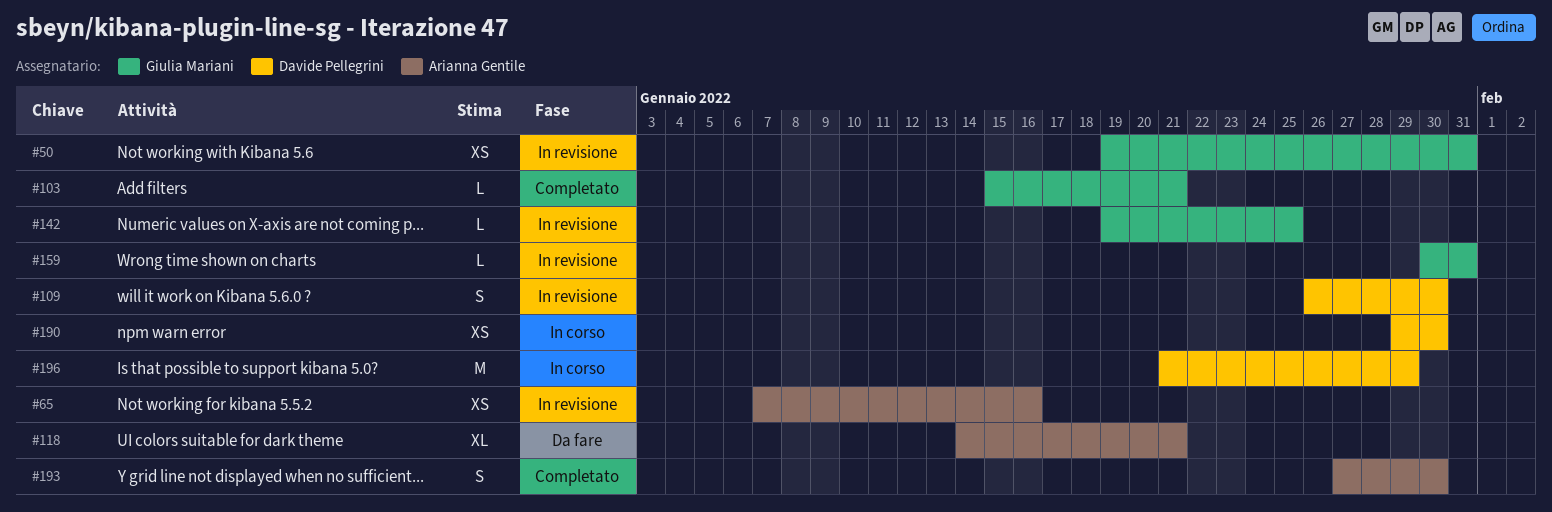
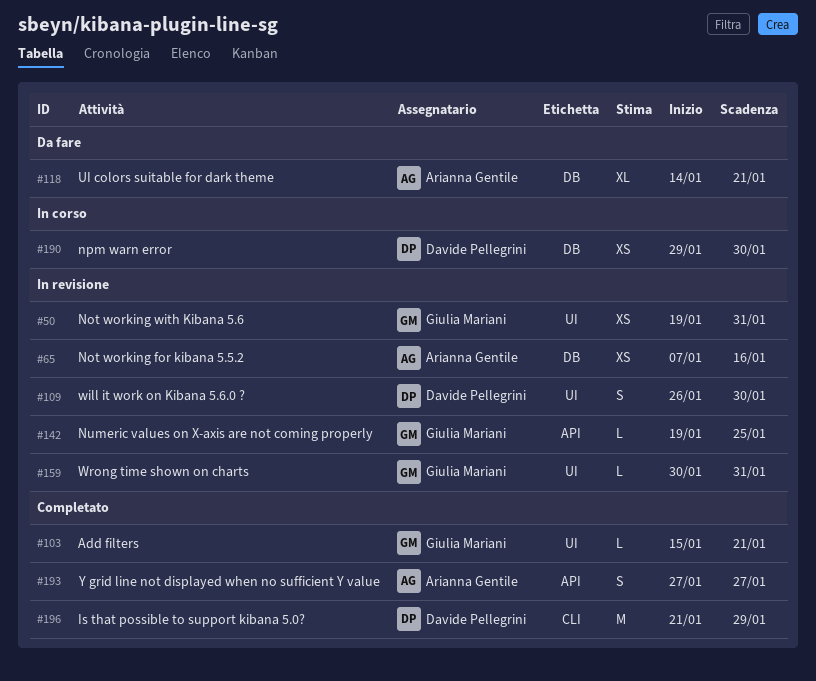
#193, due: Jan 30 -> Jan 27
#196, status: In corso -> Completato

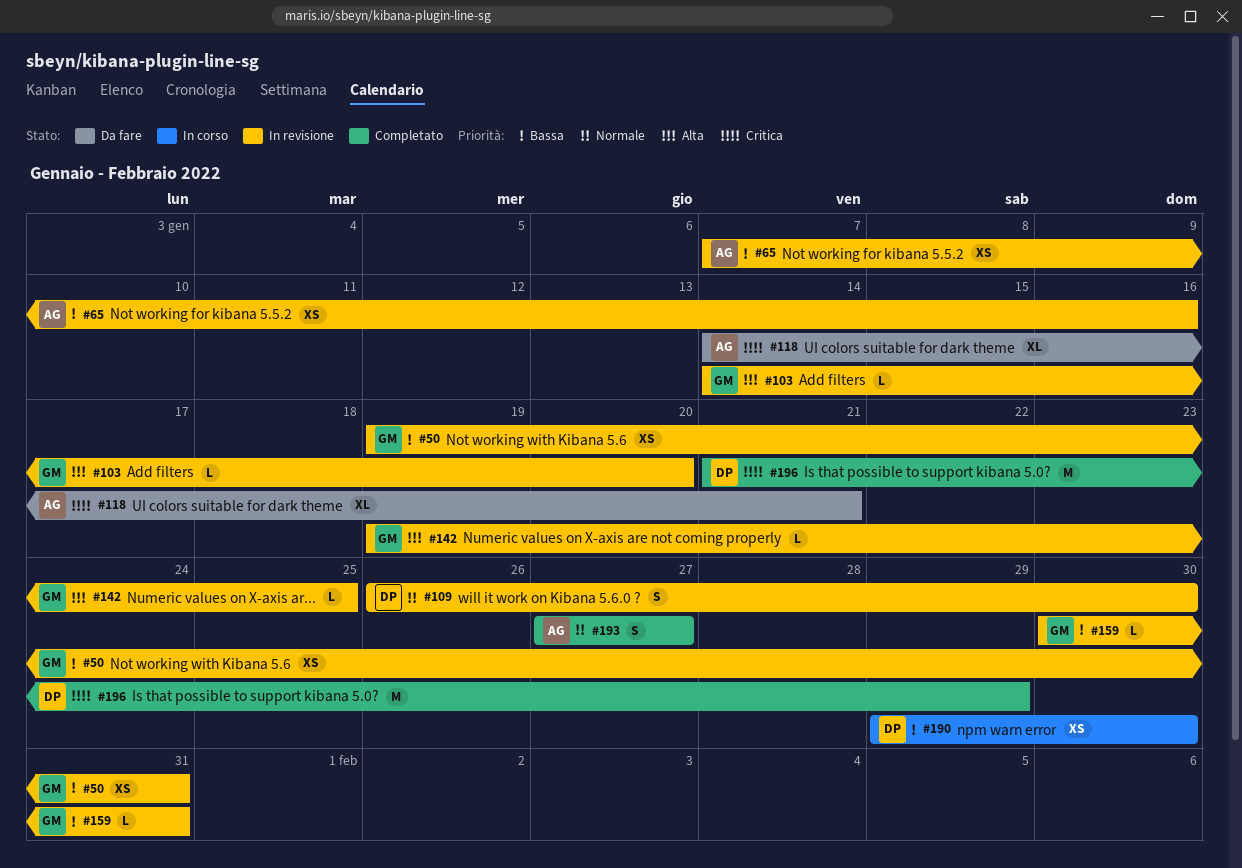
#103, status: Completato -> In revisione
#103, start: Jan 15 -> Jan 14
#103, due: Jan 21 -> Jan 20

